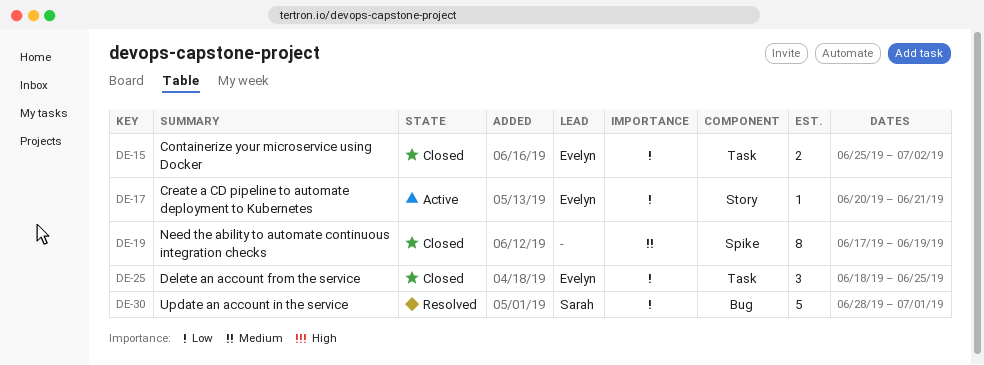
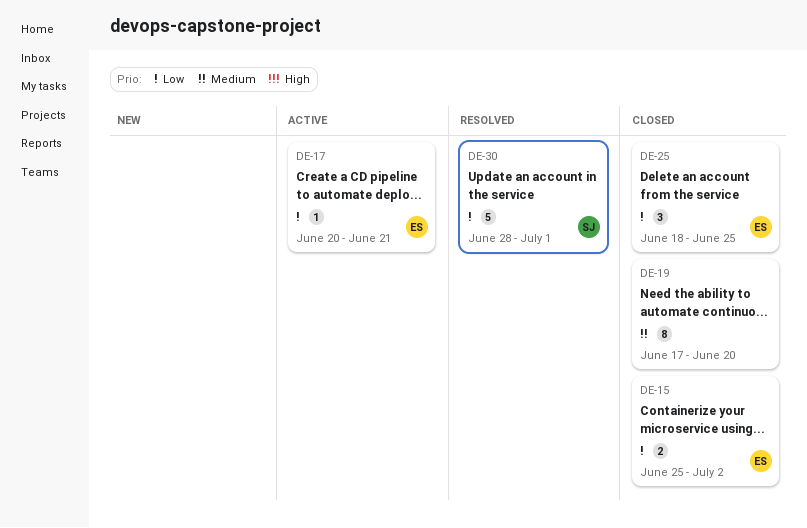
DE-19, due: Jun 19 -> Jun 20

